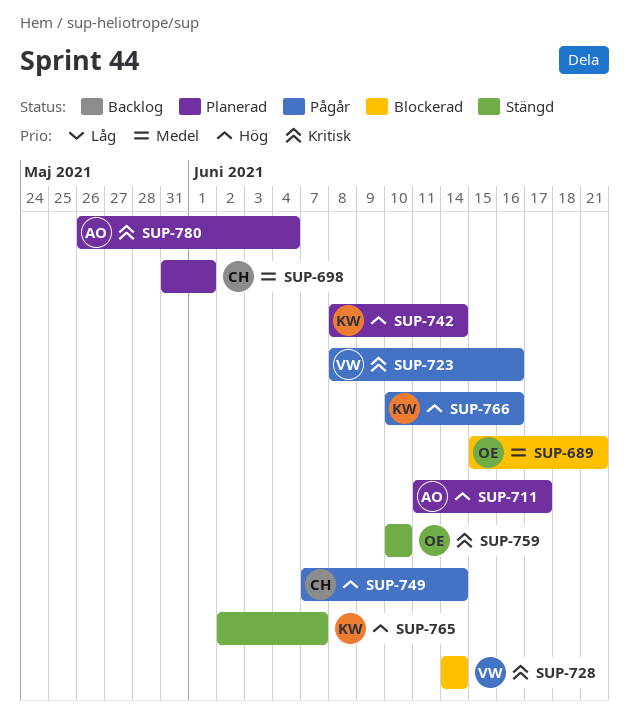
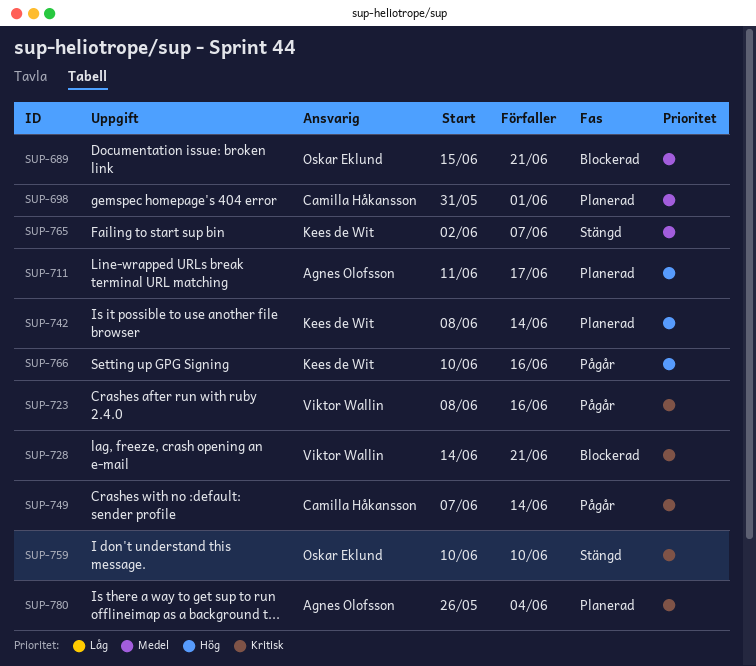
SUP-728, due: Jun 14 -> Jun 21
SUP-749, priority: Hög -> Kritisk
SUP-765, priority: Hög -> Medel

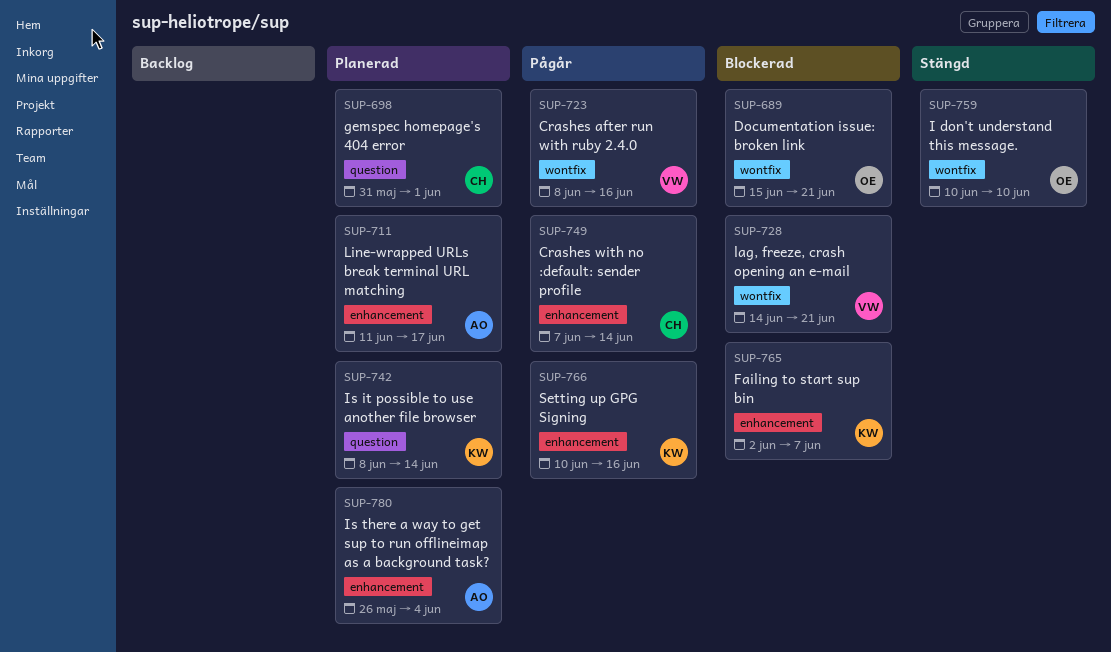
SUP-765, status: Stängd -> Blockerad

